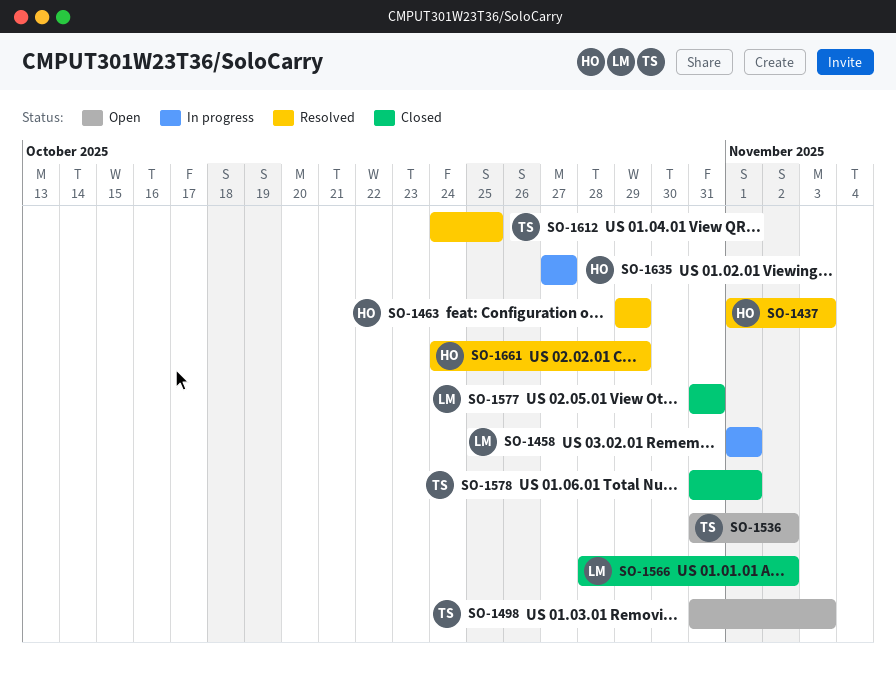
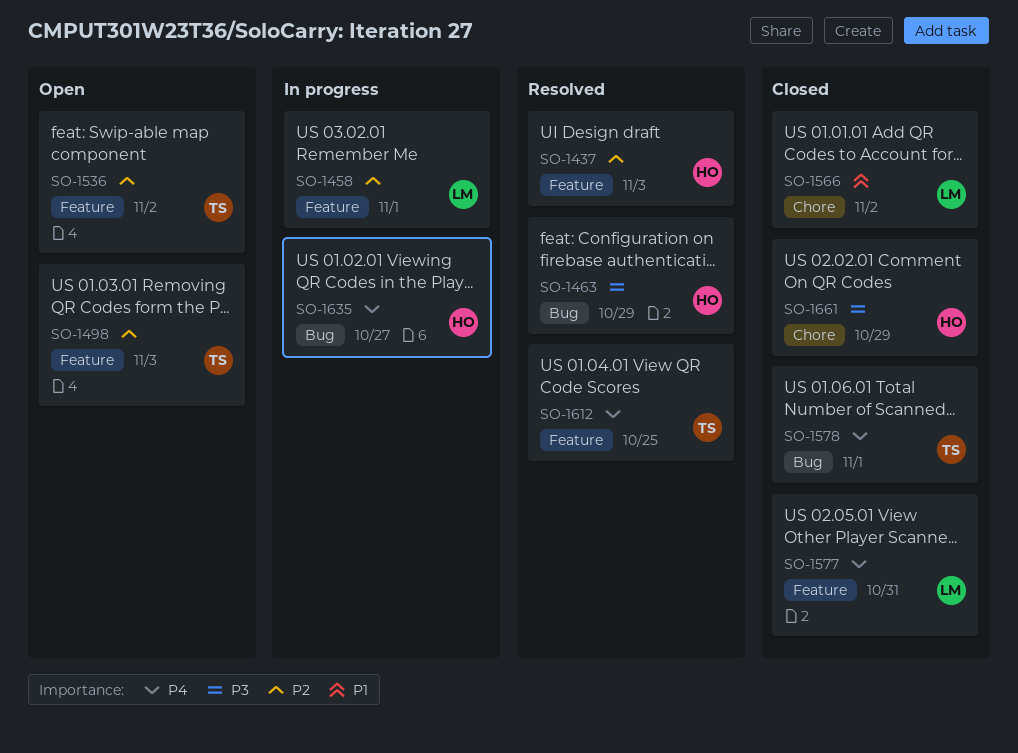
SO-1661, status: Resolved -> Closed

